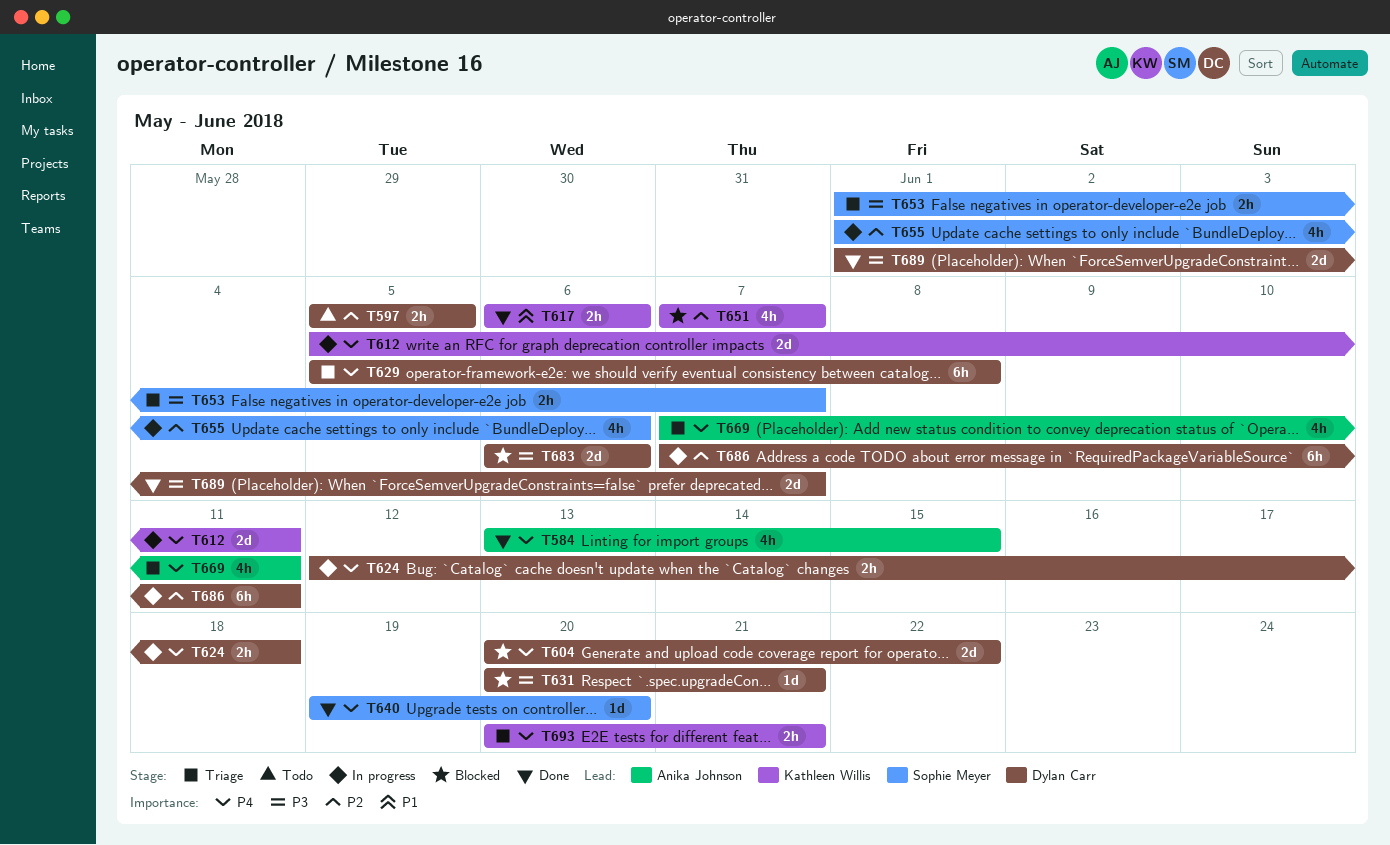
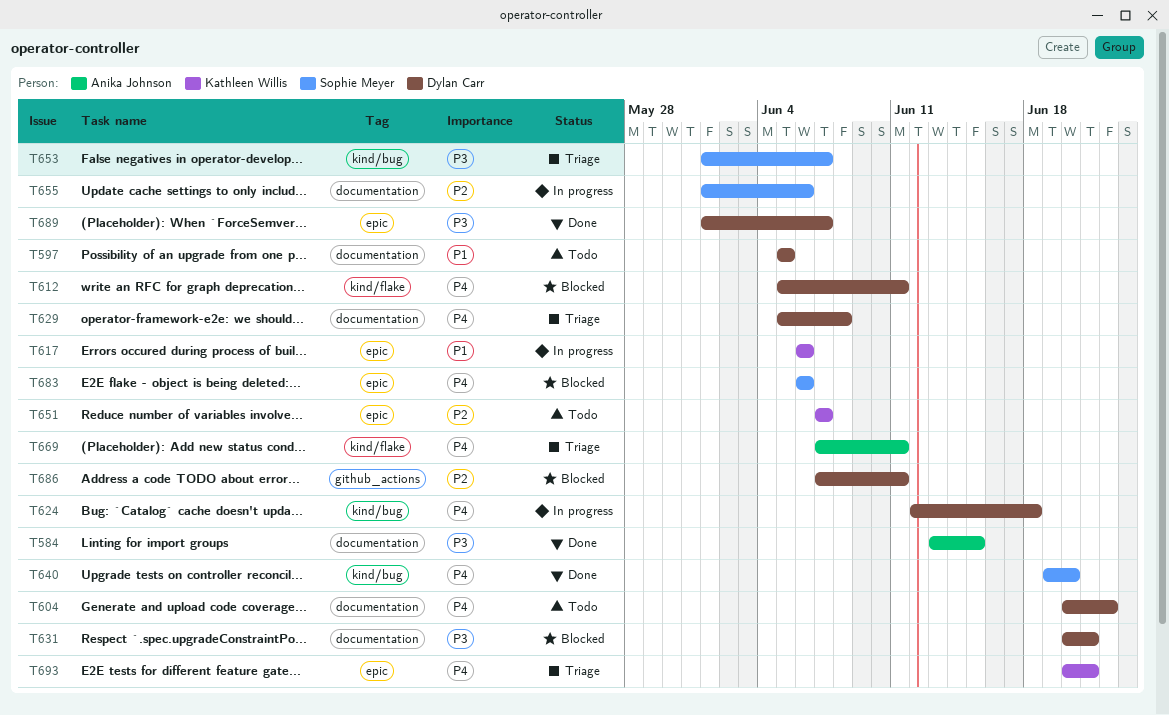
T584, priority: P4 -> P3
T597, priority: P2 -> P1
T604, status: Blocked -> Todo
T612, status: In progress -> Blocked
T612, owner: Kathleen Willis -> Dylan Carr
T617, status: Done -> In progress
T651, status: Blocked -> Todo
T683, owner: Dylan Carr -> Sophie Meyer
T683, priority: P3 -> P4
T686, status: In progress -> Blocked

